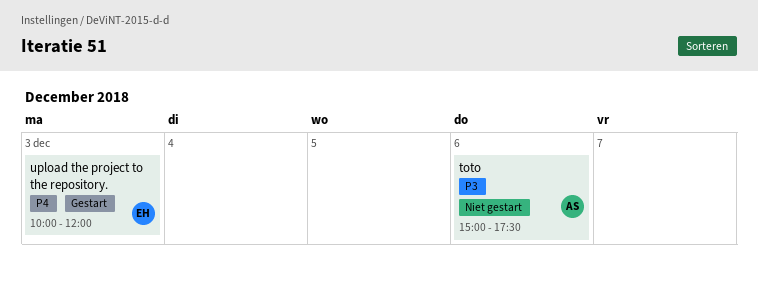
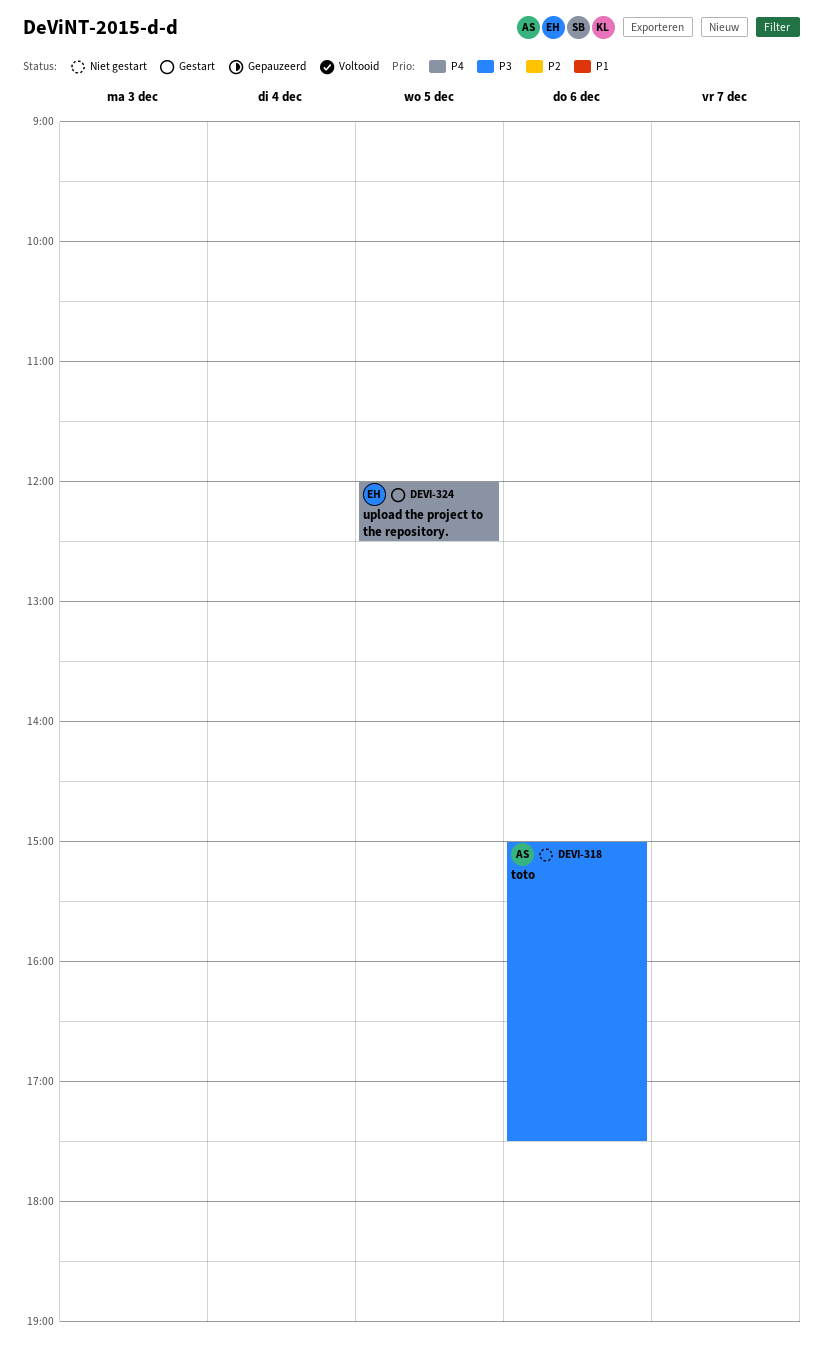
upload the project to the repository., day: Dec 3 -> Dec 5
upload the project to the repository., begins: 10:00 -> 12:00
upload the project to the repository., ends: 12:00 -> 12:30

